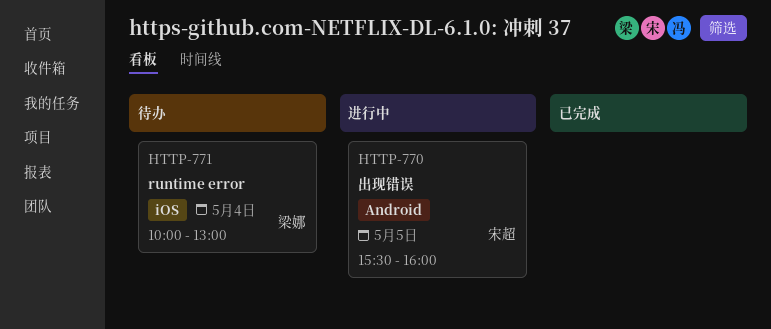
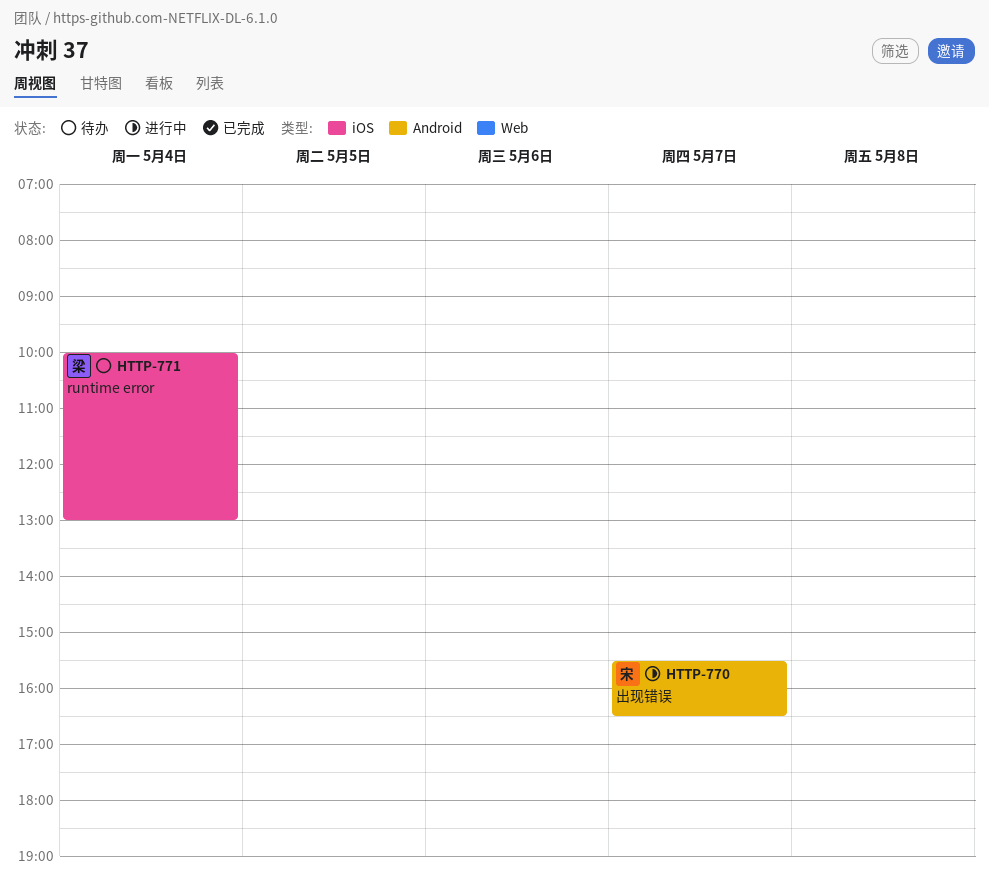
HTTP-770, day: May 5 -> May 7
HTTP-770, ends: 16:00 -> 16:30

